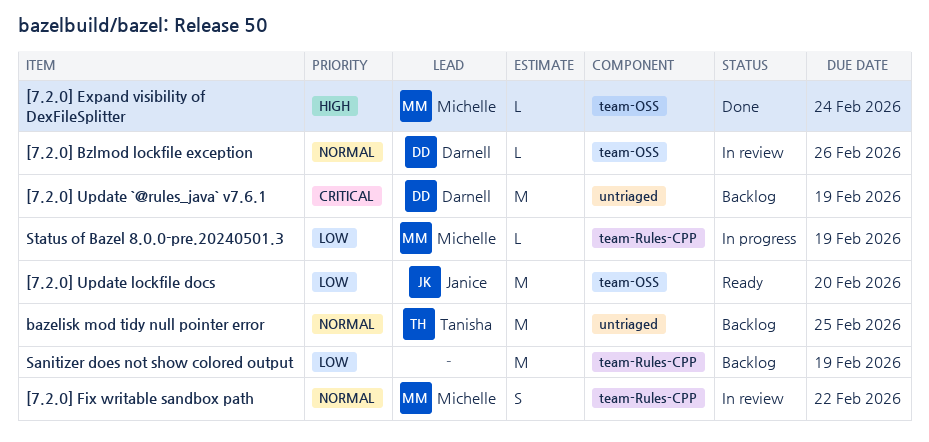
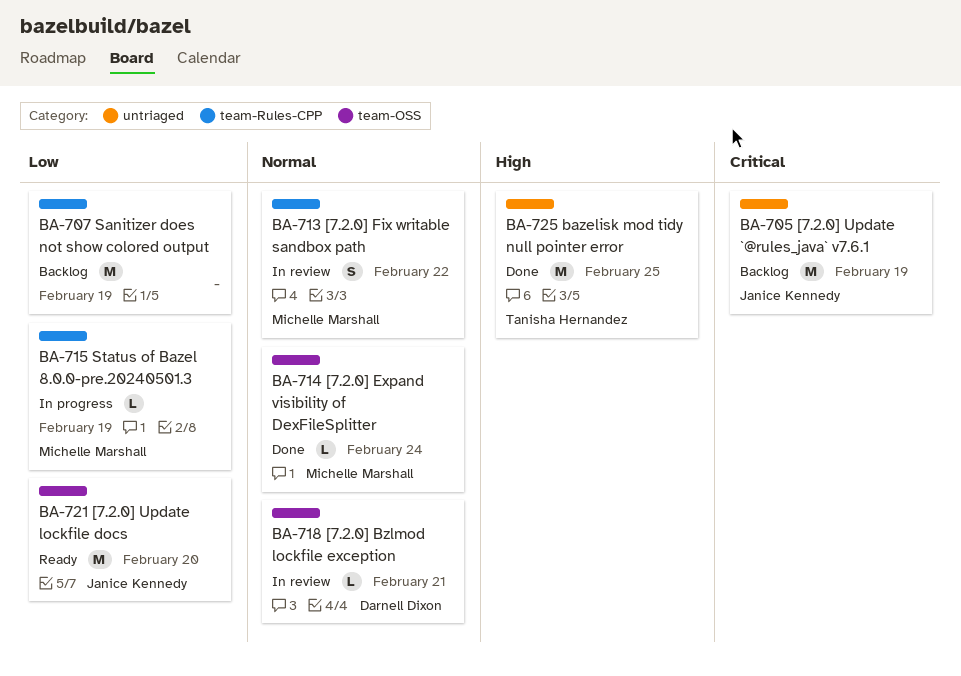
[7.2.0] Bzlmod lockfile exception, due: Feb 26 -> Feb 21
[7.2.0] Expand visibility of DexFileSplitter, priority: High -> Normal
[7.2.0] Update `@rules_java` v7.6.1, owner: Darnell Dixon -> Janice Kennedy
bazelisk mod tidy null pointer error, status: Backlog -> Done
bazelisk mod tidy null pointer error, priority: Normal -> High

